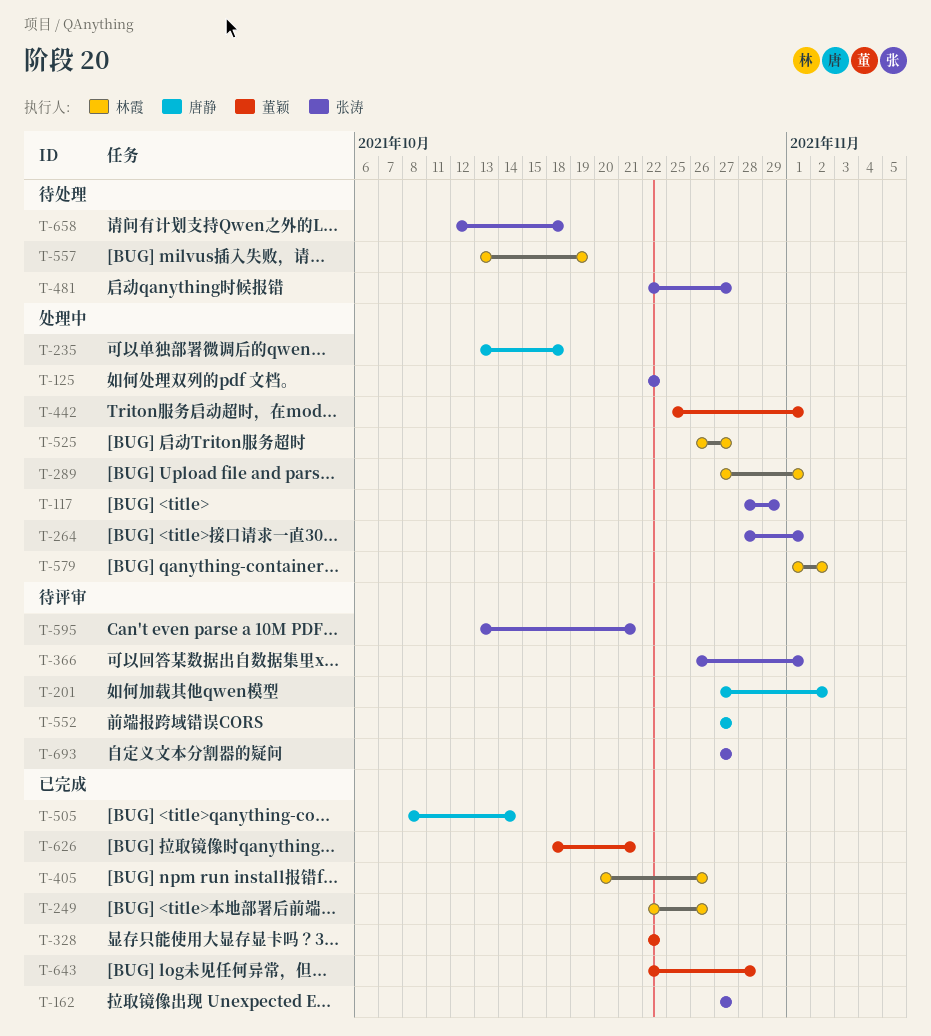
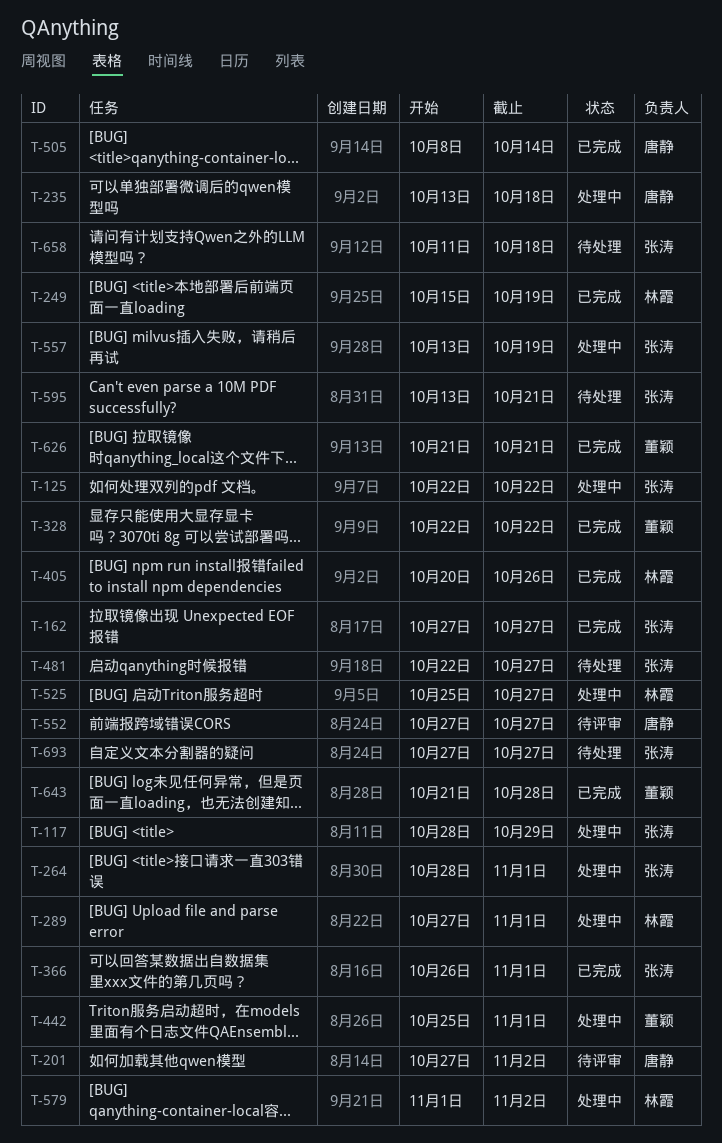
T-249, start: Oct 22 -> Oct 15
T-249, due: Oct 26 -> Oct 19
T-366, status: 待评审 -> 已完成
T-525, start: Oct 26 -> Oct 25
T-557, status: 待处理 -> 处理中
T-557, owner: 林霞 -> 张涛
T-595, status: 待评审 -> 待处理
T-626, start: Oct 18 -> Oct 21
T-643, start: Oct 22 -> Oct 21
T-658, start: Oct 12 -> Oct 11
T-693, status: 待评审 -> 待处理

